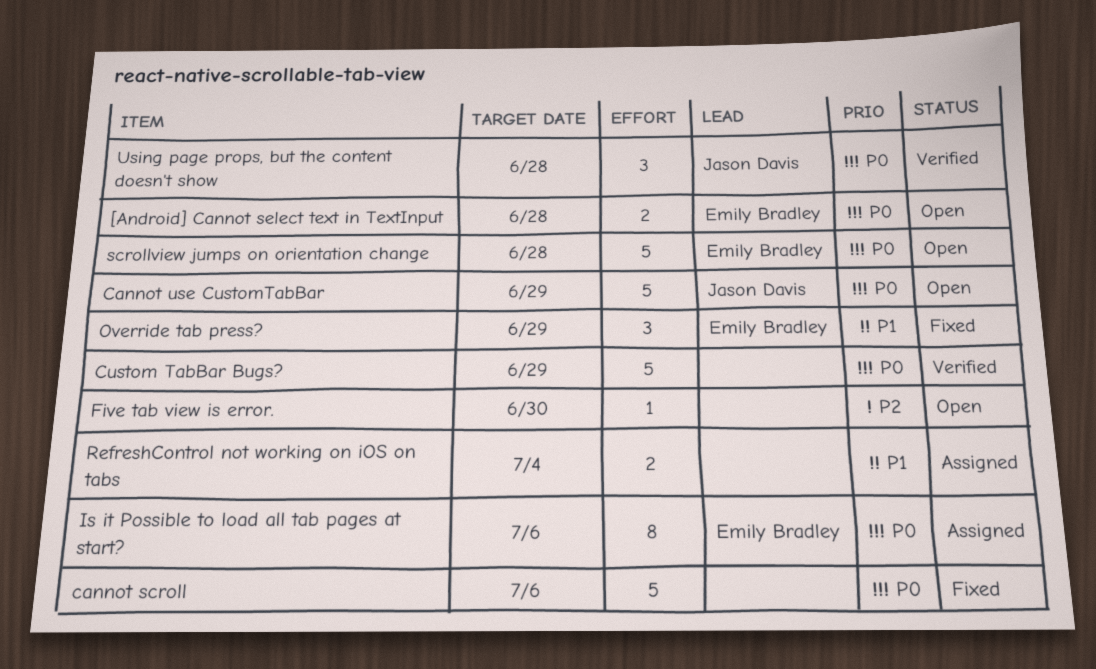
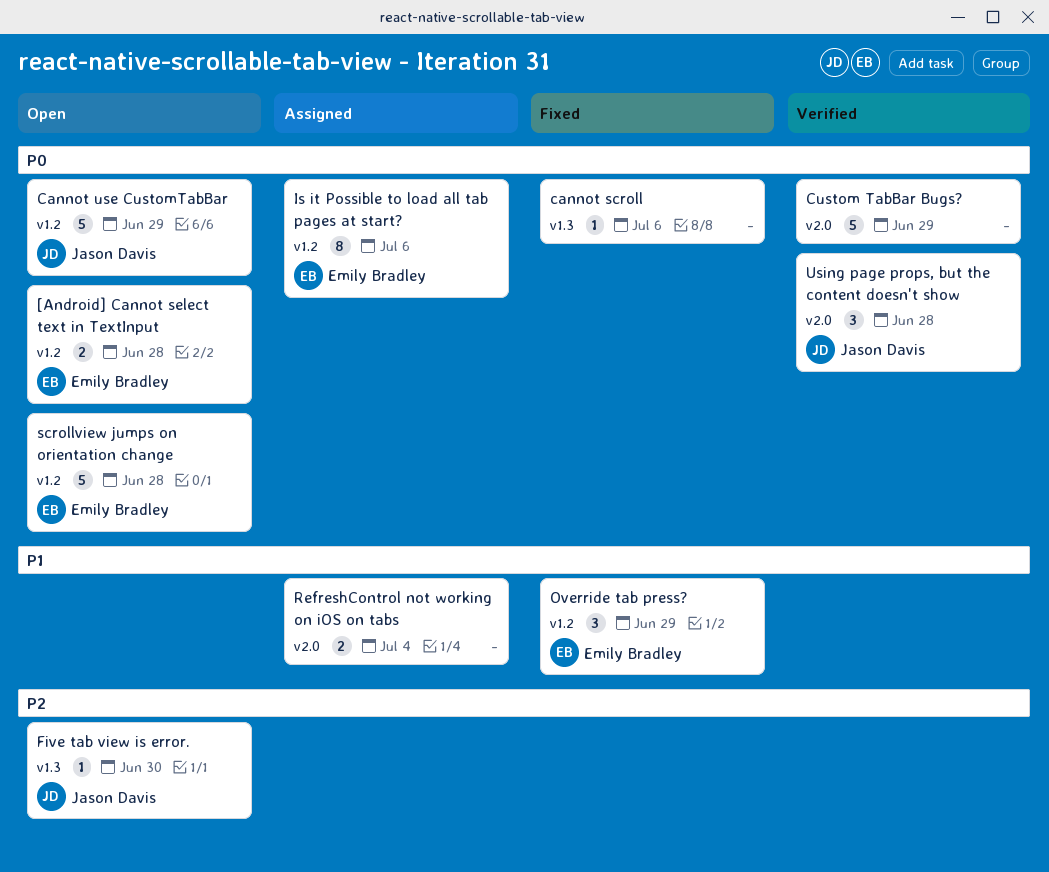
cannot scroll, estimate: 5 -> 1
Five tab view is error., owner: none -> Jason Davis

